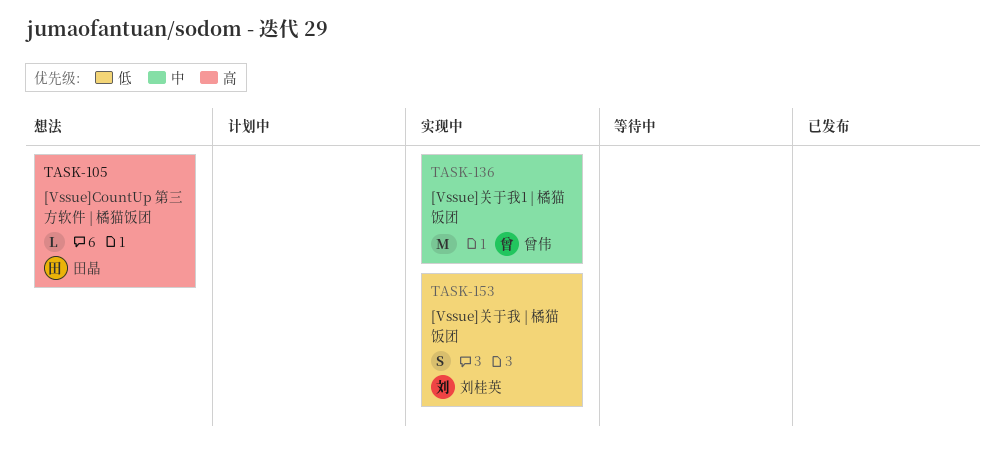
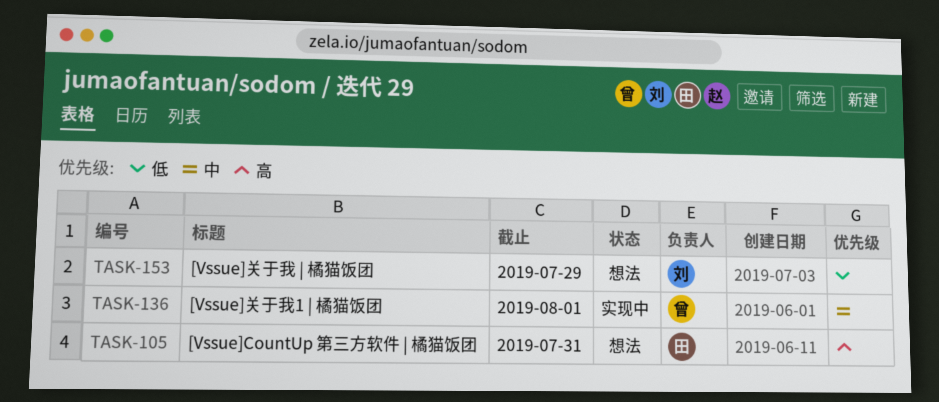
TASK-153, status: 实现中 -> 想法

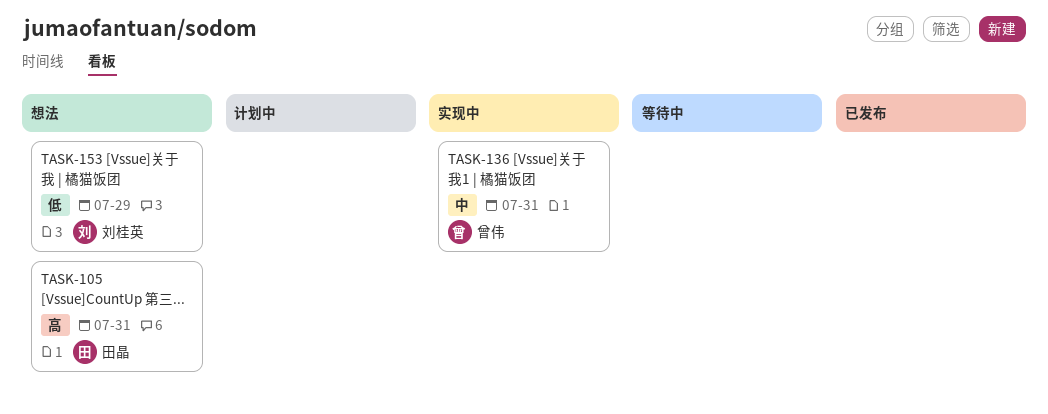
TASK-136, due: Aug 1 -> Jul 31

